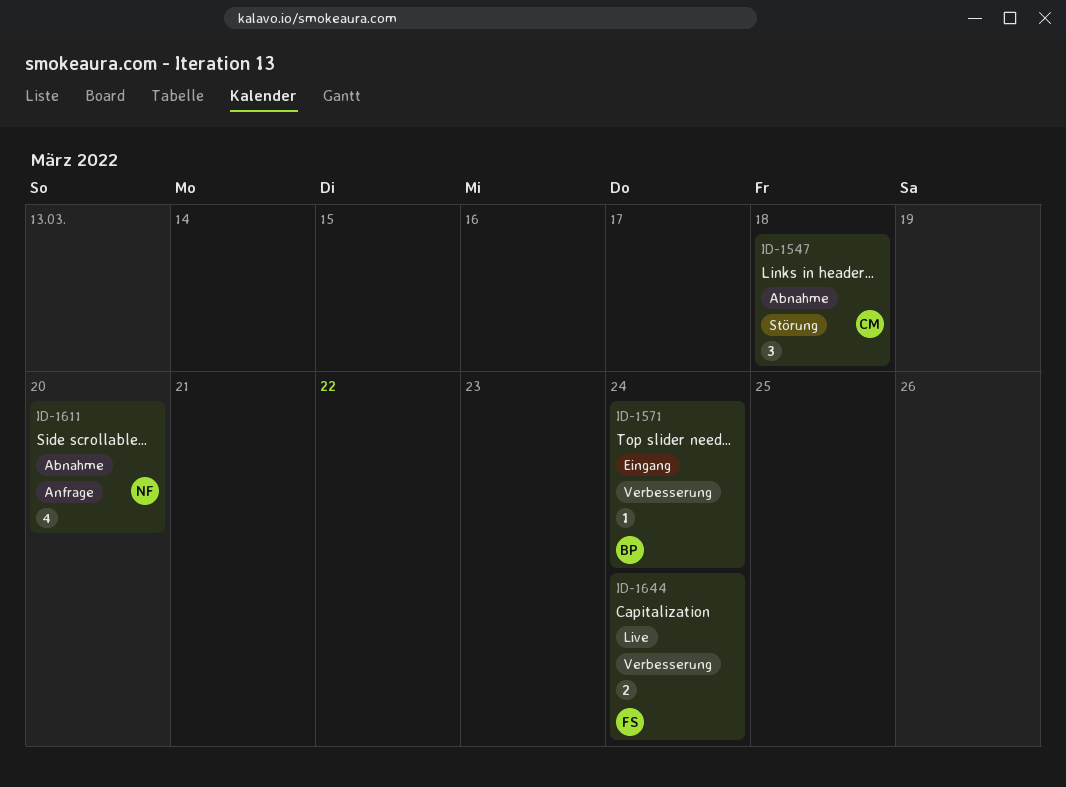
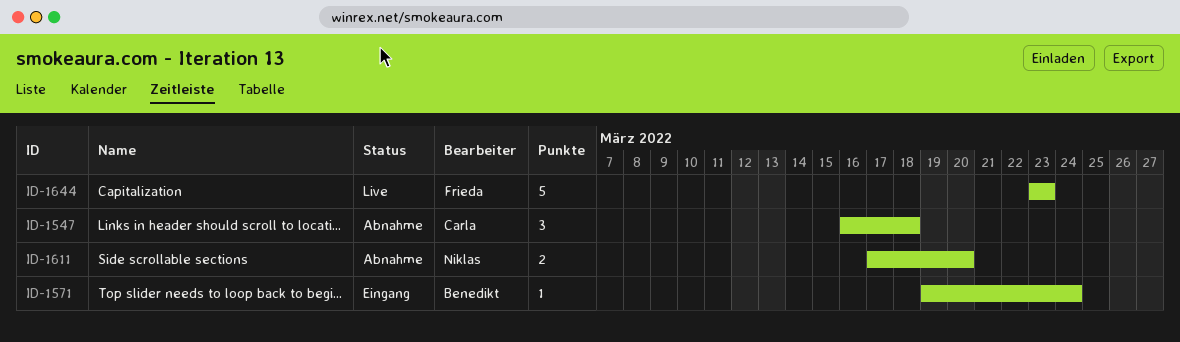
ID-1611, estimate: 4 -> 2
ID-1644, estimate: 2 -> 5
ID-1644, due: Mar 24 -> Mar 23

